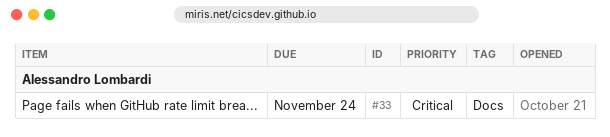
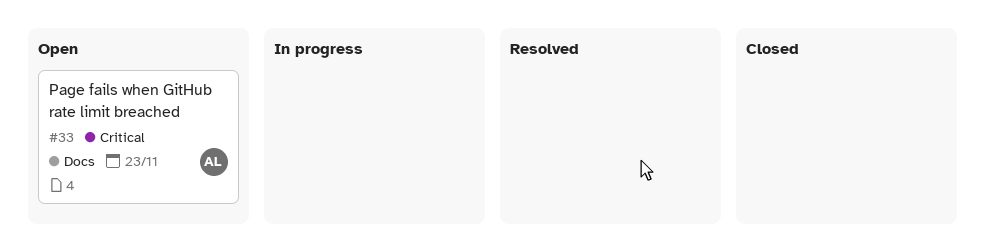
#33, due: Nov 24 -> Nov 23

